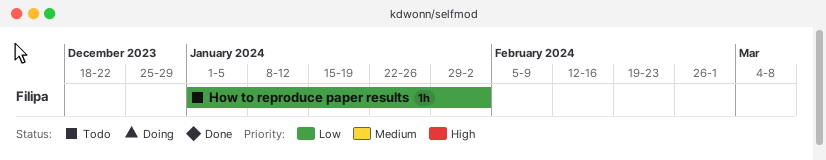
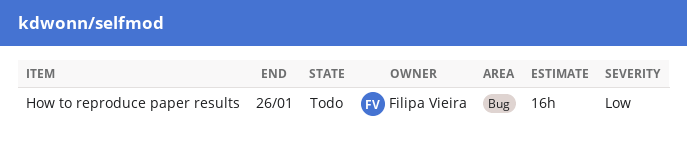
How to reproduce paper results, estimate: 1h -> 16h
How to reproduce paper results, due: Feb 2 -> Jan 26

